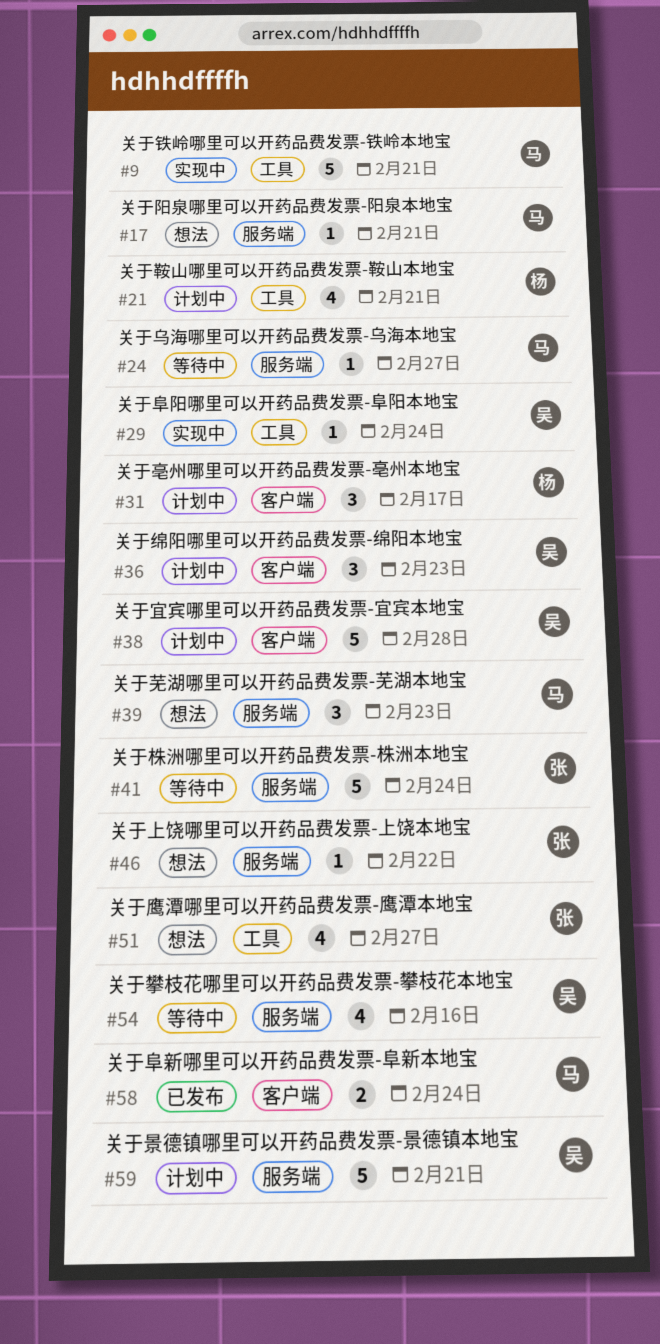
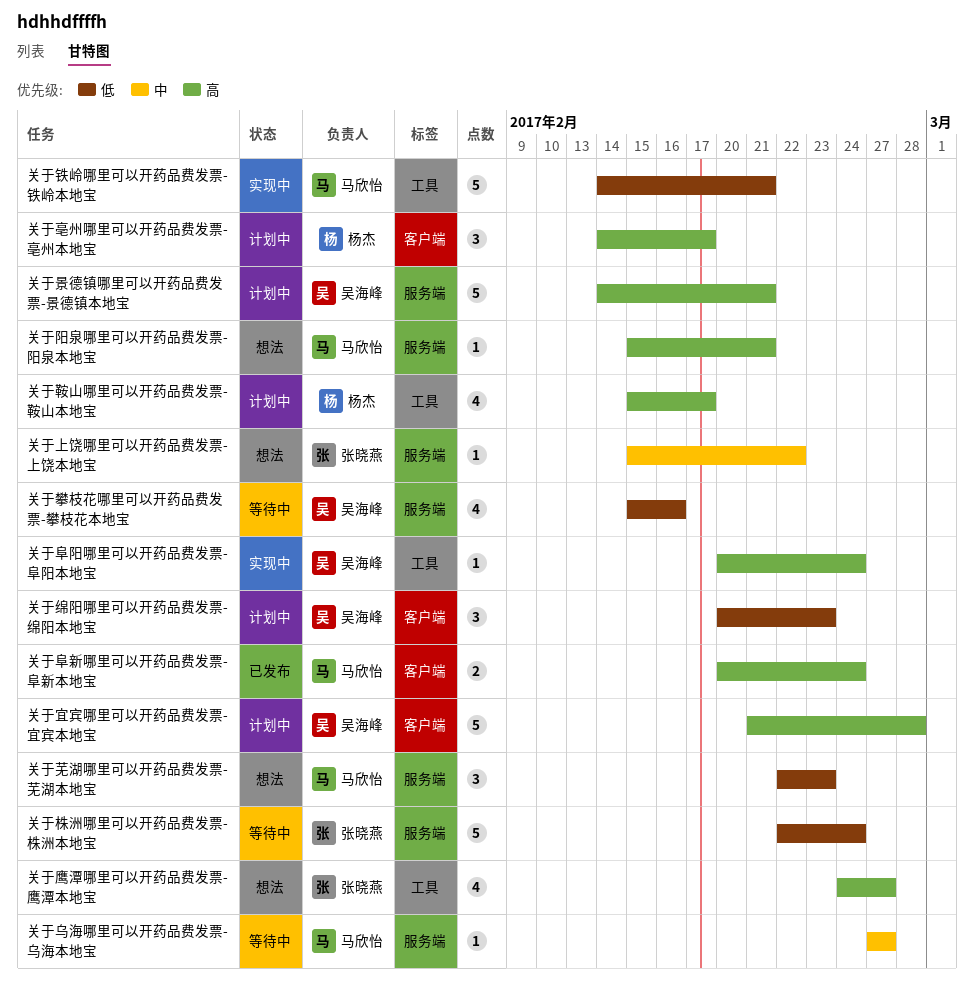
关于鞍山哪里可以开药品费发票-鞍山本地宝, due: Feb 21 -> Feb 17

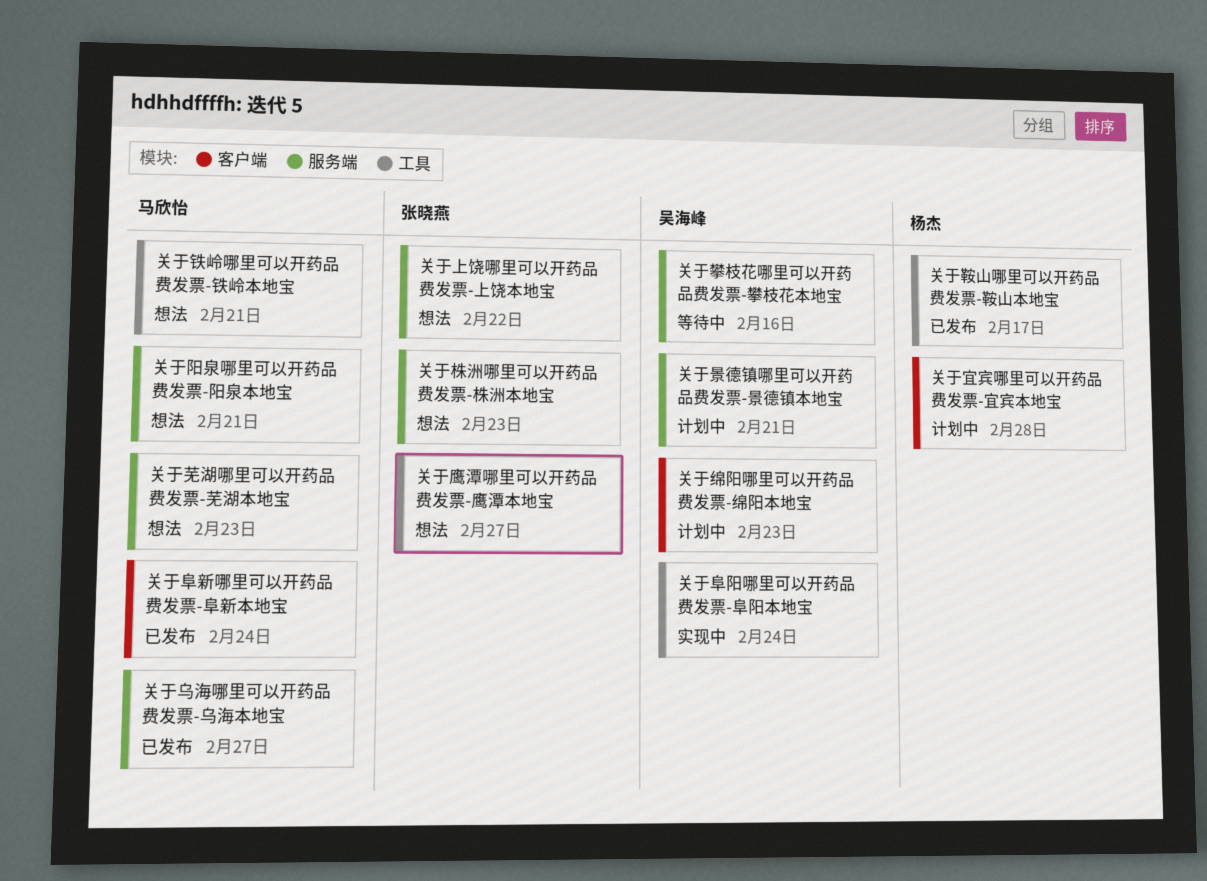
关于乌海哪里可以开药品费发票-乌海本地宝, status: 等待中 -> 已发布
关于亳州哪里可以开药品费发票-亳州本地宝: present -> none
关于宜宾哪里可以开药品费发票-宜宾本地宝, owner: 吴海峰 -> 杨杰
关于株洲哪里可以开药品费发票-株洲本地宝, status: 等待中 -> 想法
关于株洲哪里可以开药品费发票-株洲本地宝, due: Feb 24 -> Feb 23
关于铁岭哪里可以开药品费发票-铁岭本地宝, status: 实现中 -> 想法
关于鞍山哪里可以开药品费发票-鞍山本地宝, status: 计划中 -> 已发布

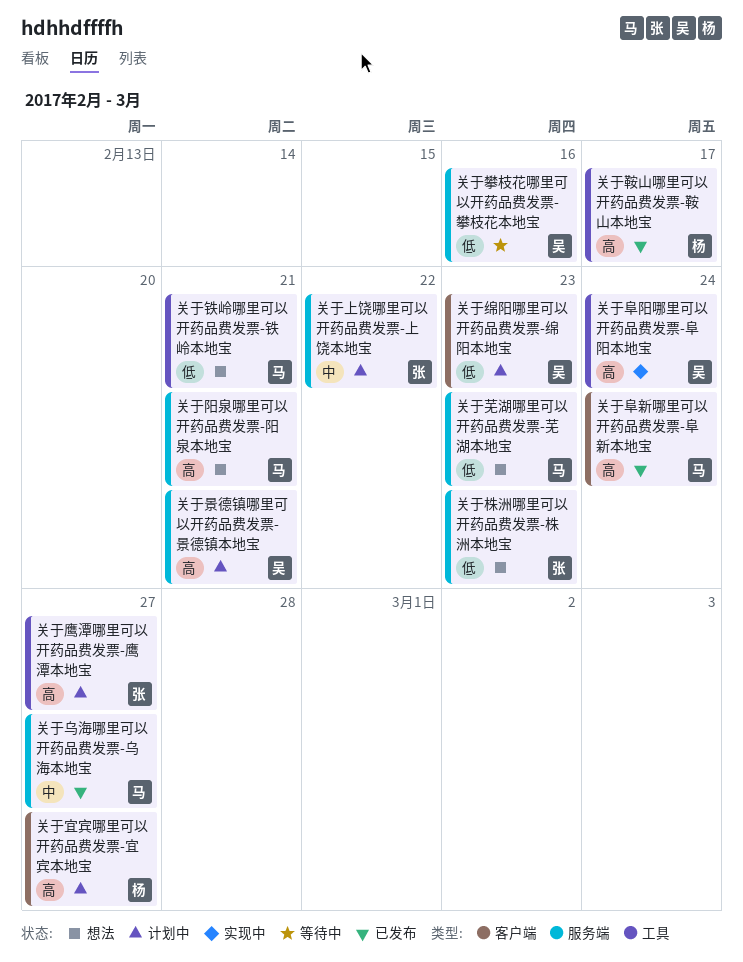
关于上饶哪里可以开药品费发票-上饶本地宝, status: 想法 -> 计划中
关于宜宾哪里可以开药品费发票-宜宾本地宝, due: Feb 28 -> Feb 27
关于鹰潭哪里可以开药品费发票-鹰潭本地宝, status: 想法 -> 计划中

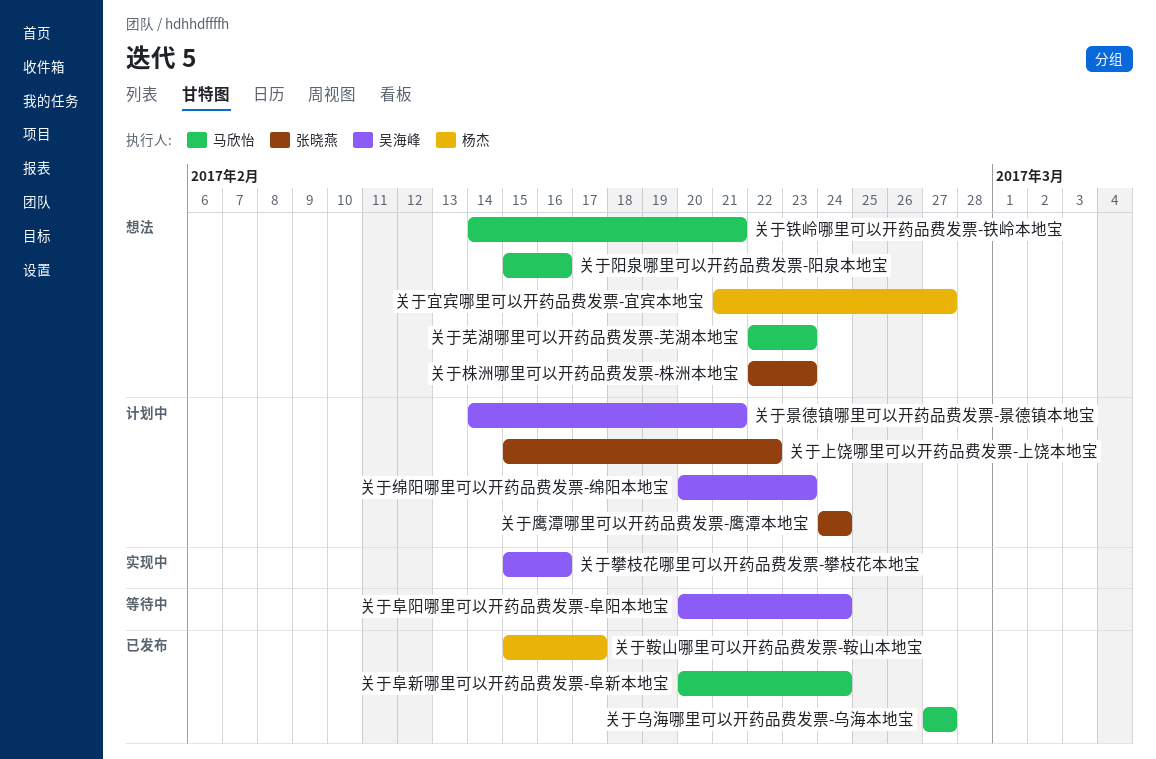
关于宜宾哪里可以开药品费发票-宜宾本地宝, status: 计划中 -> 想法
关于攀枝花哪里可以开药品费发票-攀枝花本地宝, status: 等待中 -> 实现中
关于阜阳哪里可以开药品费发票-阜阳本地宝, status: 实现中 -> 等待中
关于阳泉哪里可以开药品费发票-阳泉本地宝, due: Feb 21 -> Feb 16
关于鹰潭哪里可以开药品费发票-鹰潭本地宝, due: Feb 27 -> Feb 24

